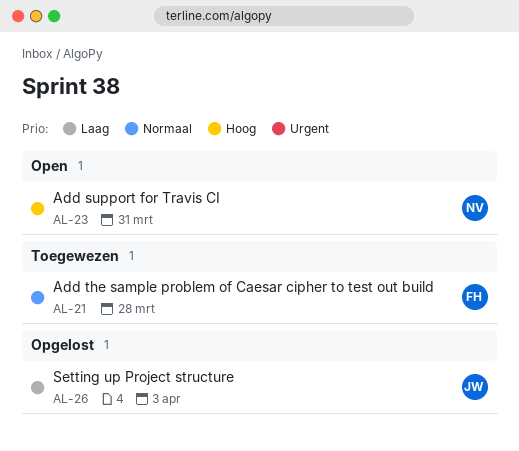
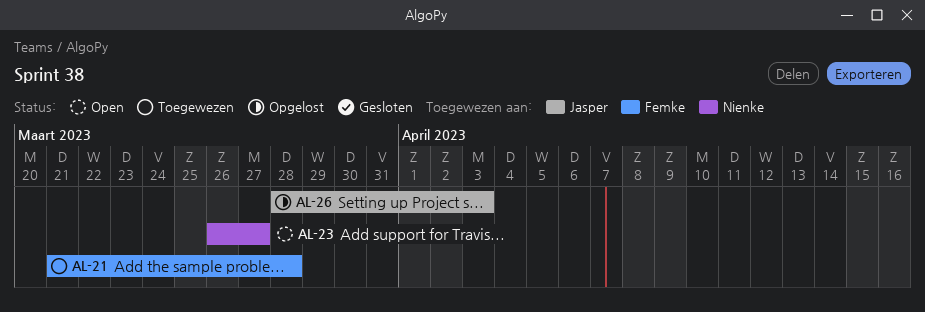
AL-23, due: Mar 31 -> Mar 27

